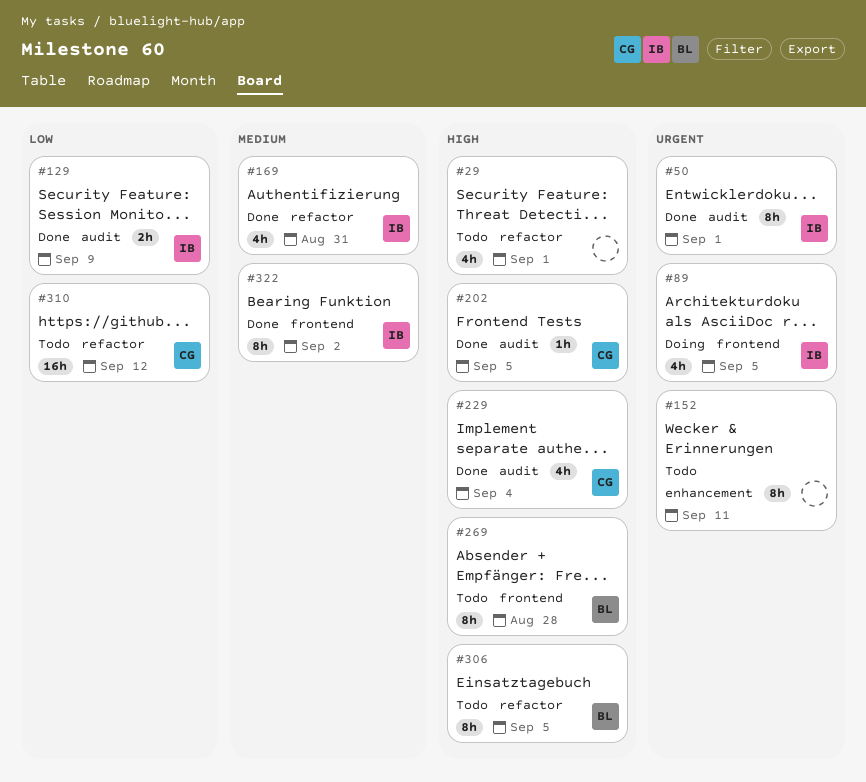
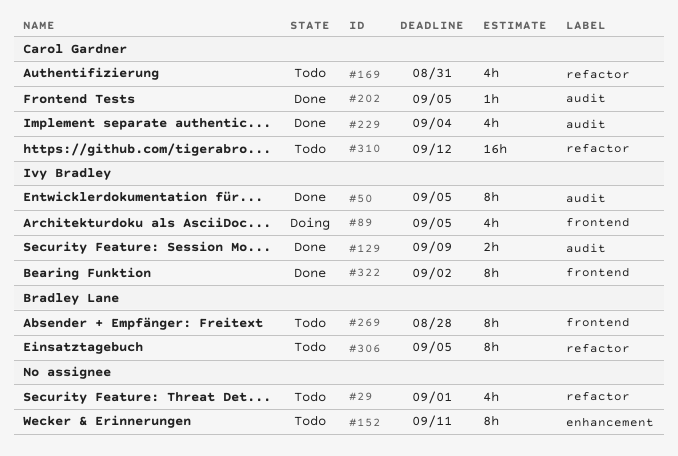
#50, due: Sep 1 -> Sep 5
#169, status: Done -> Todo
#169, owner: Ivy Bradley -> Carol Gardner

